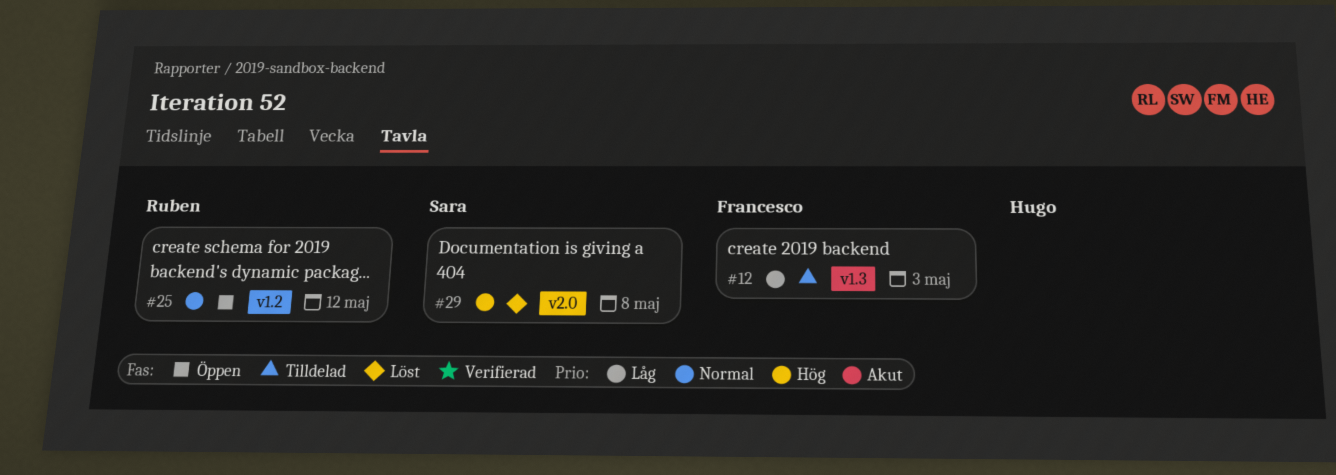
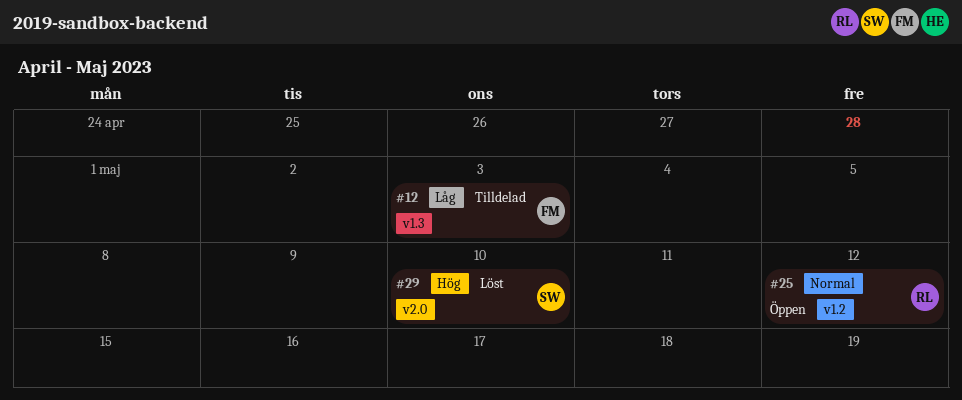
#29, due: May 8 -> May 10

